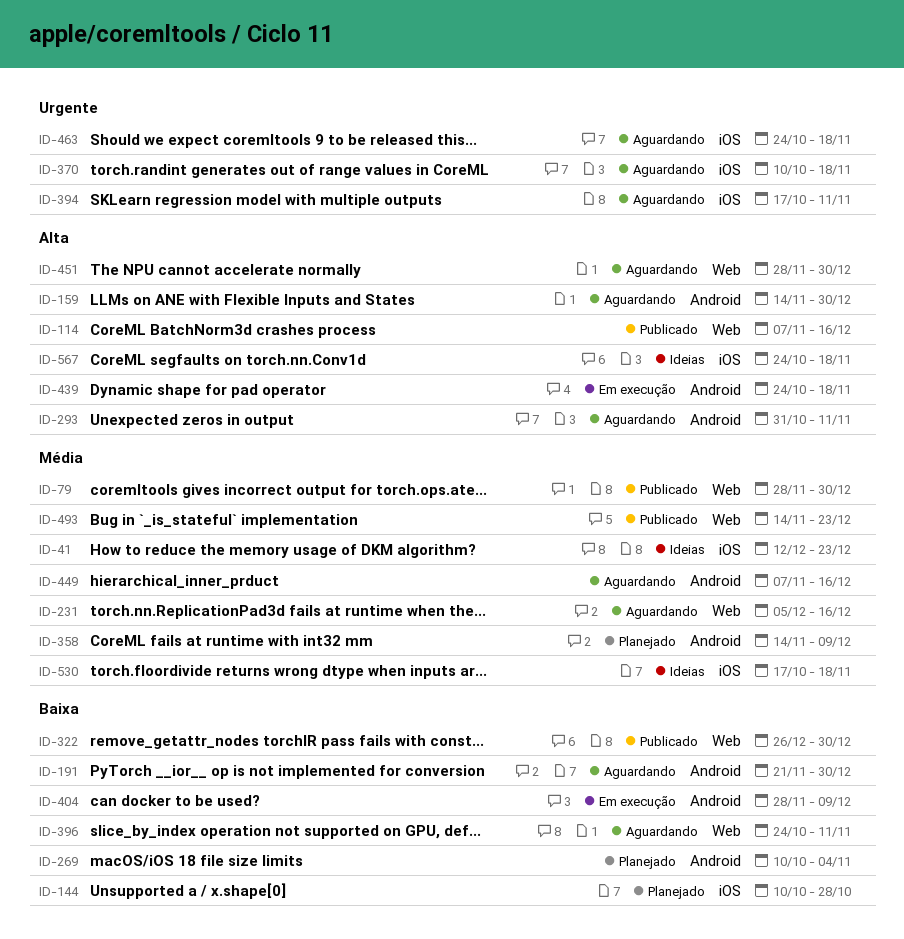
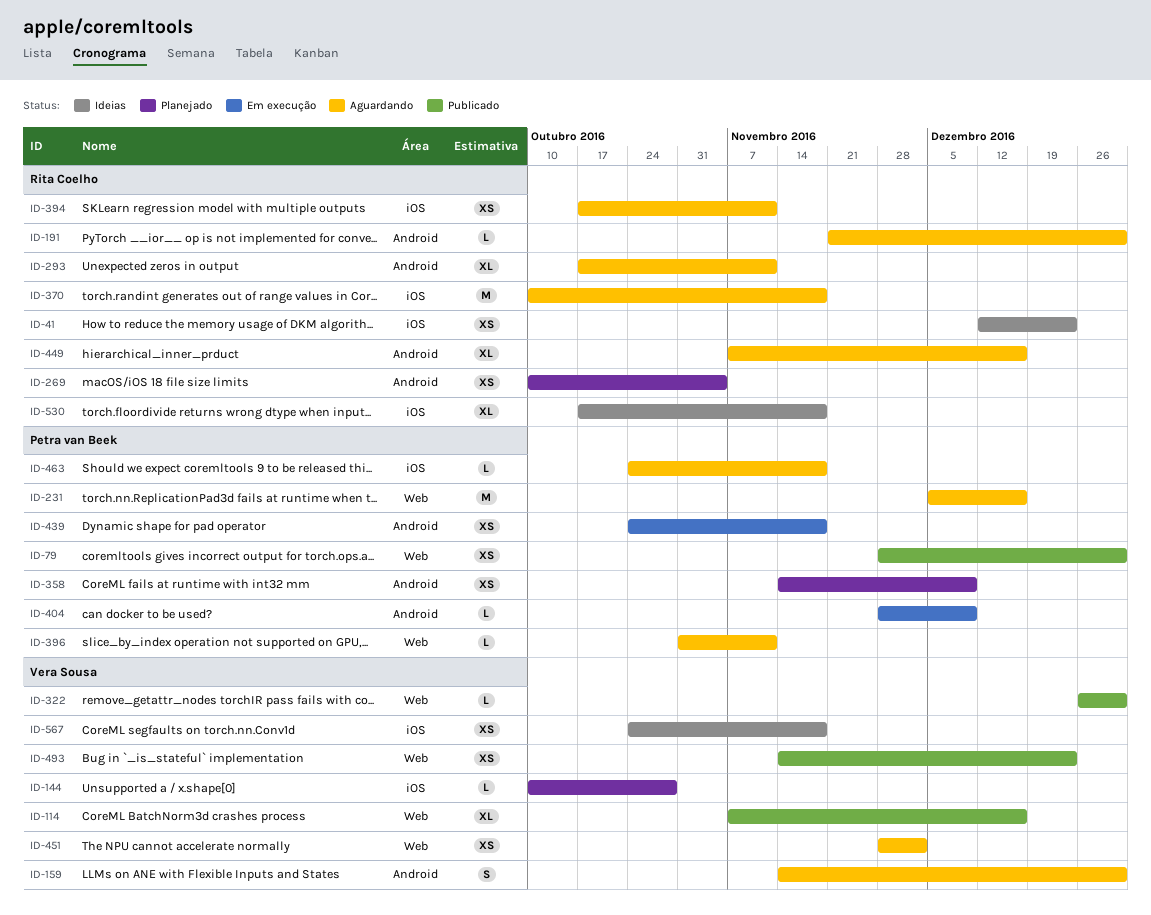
ID-293, start: Oct 31 -> Oct 17
ID-396, start: Oct 24 -> Oct 31
ID-451, due: Dec 30 -> Dec 2

